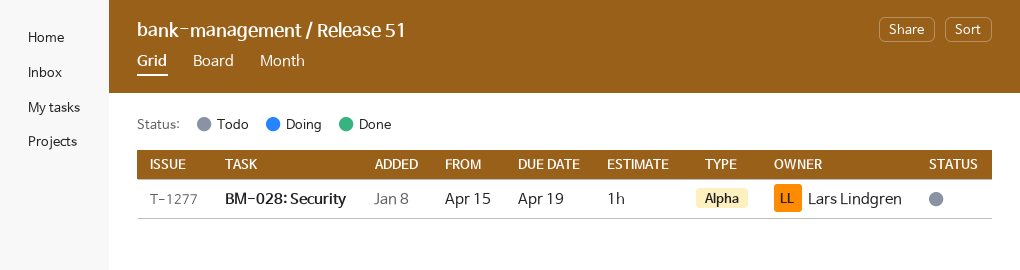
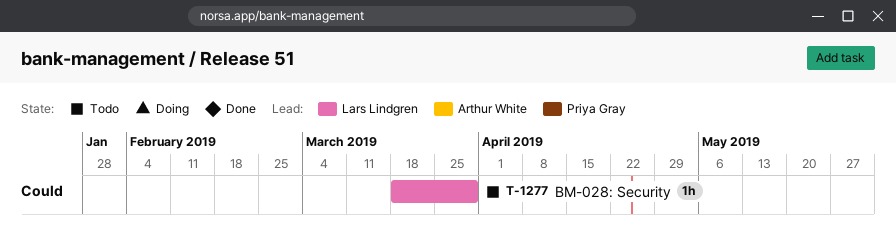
T-1277, start: Apr 15 -> Mar 18
T-1277, due: Apr 19 -> Mar 29

